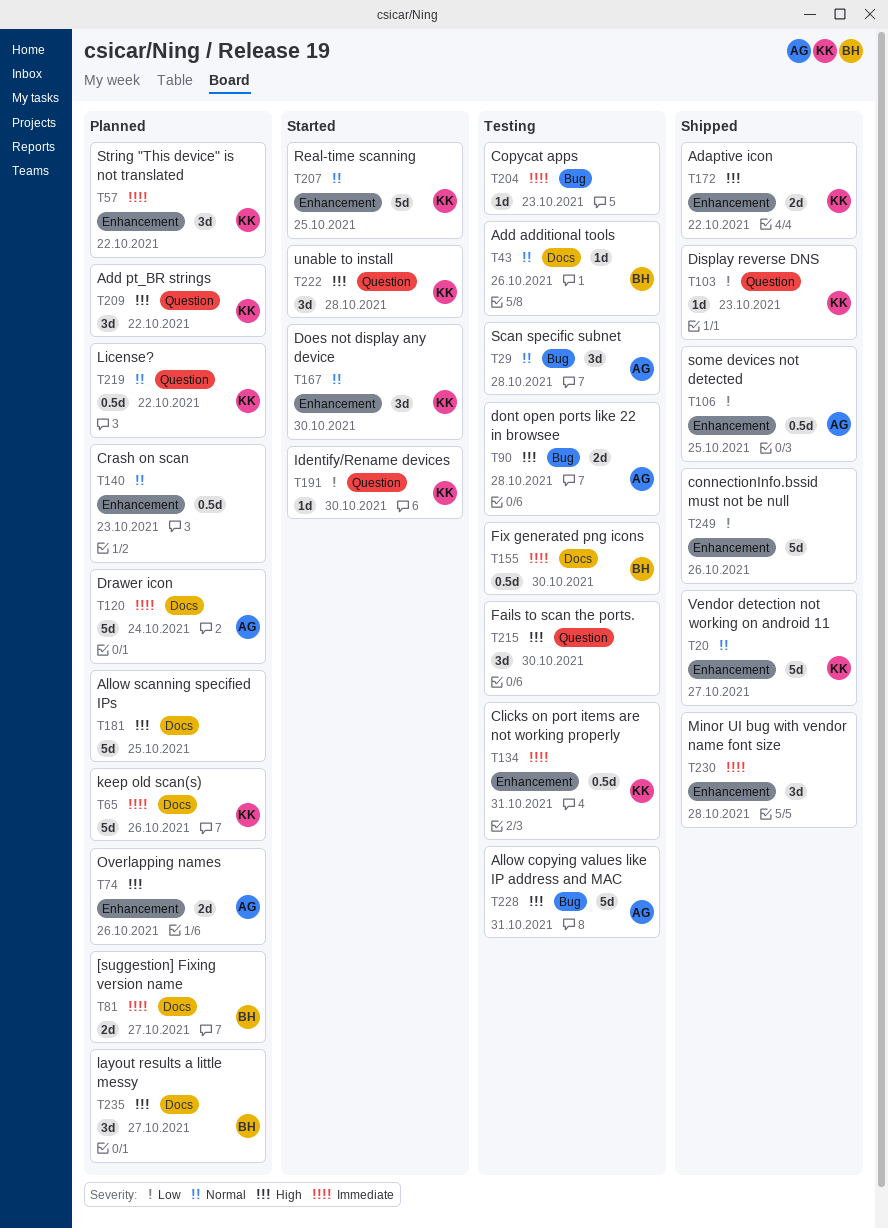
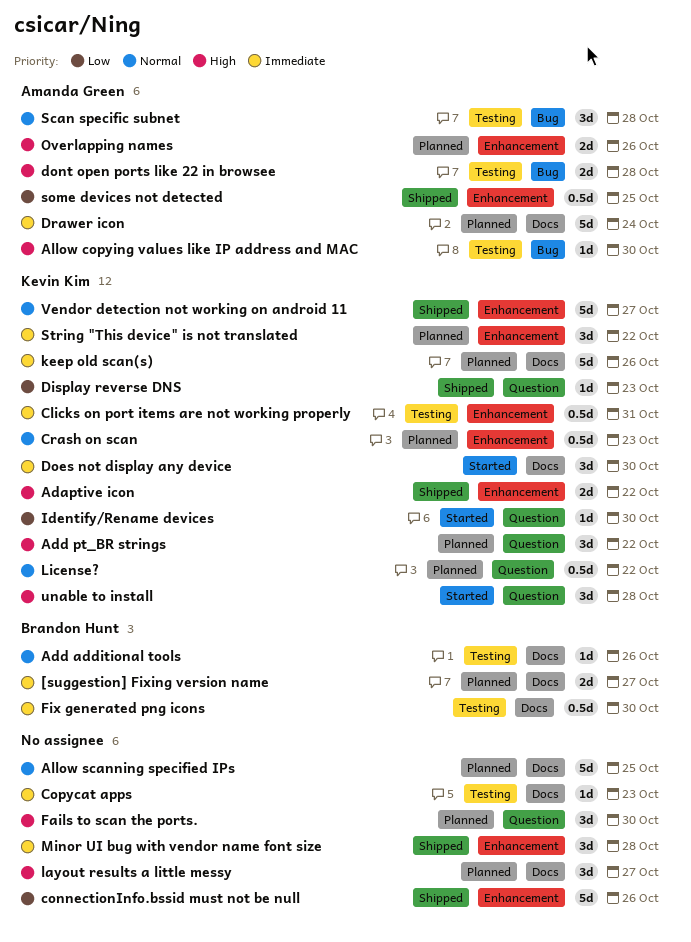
Allow copying values like IP address and MAC, estimate: 5d -> 1d
Allow copying values like IP address and MAC, due: Oct 31 -> Oct 30
Allow scanning specified IPs, priority: High -> Normal
Copycat apps, label: Bug -> Docs
Crash on scan, owner: none -> Kevin Kim
Does not display any device, priority: Normal -> Immediate
Does not display any device, label: Enhancement -> Docs
Fails to scan the ports., status: Testing -> Planned
layout results a little messy, owner: Brandon Hunt -> none
Real-time scanning: present -> none

